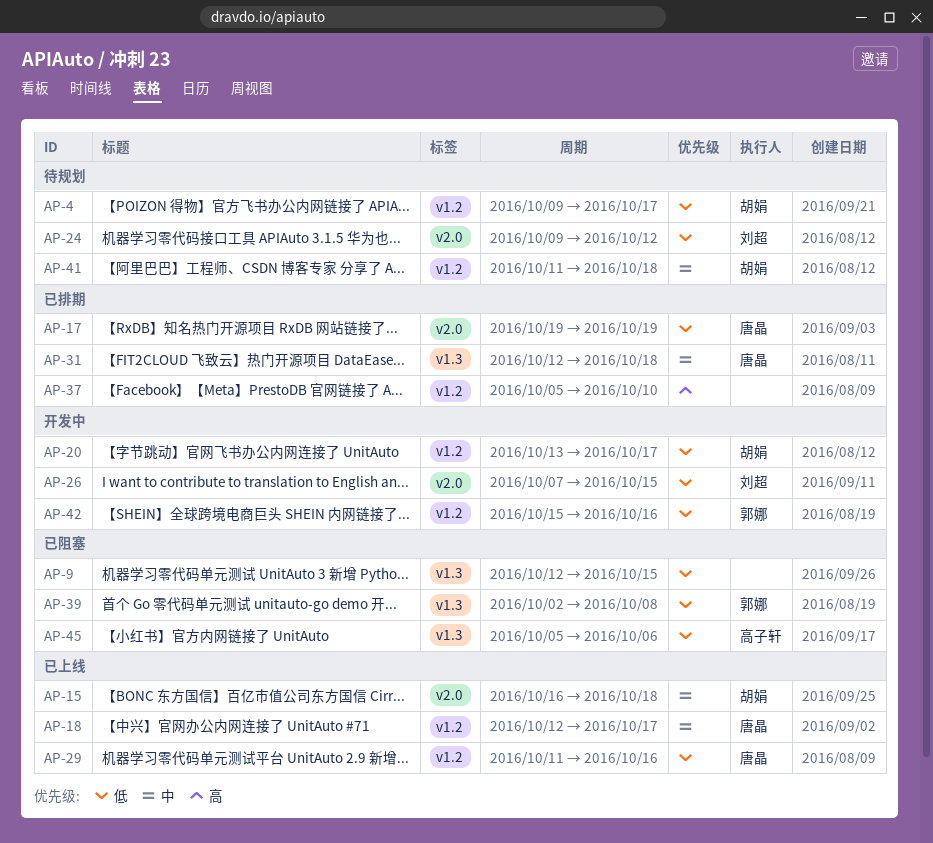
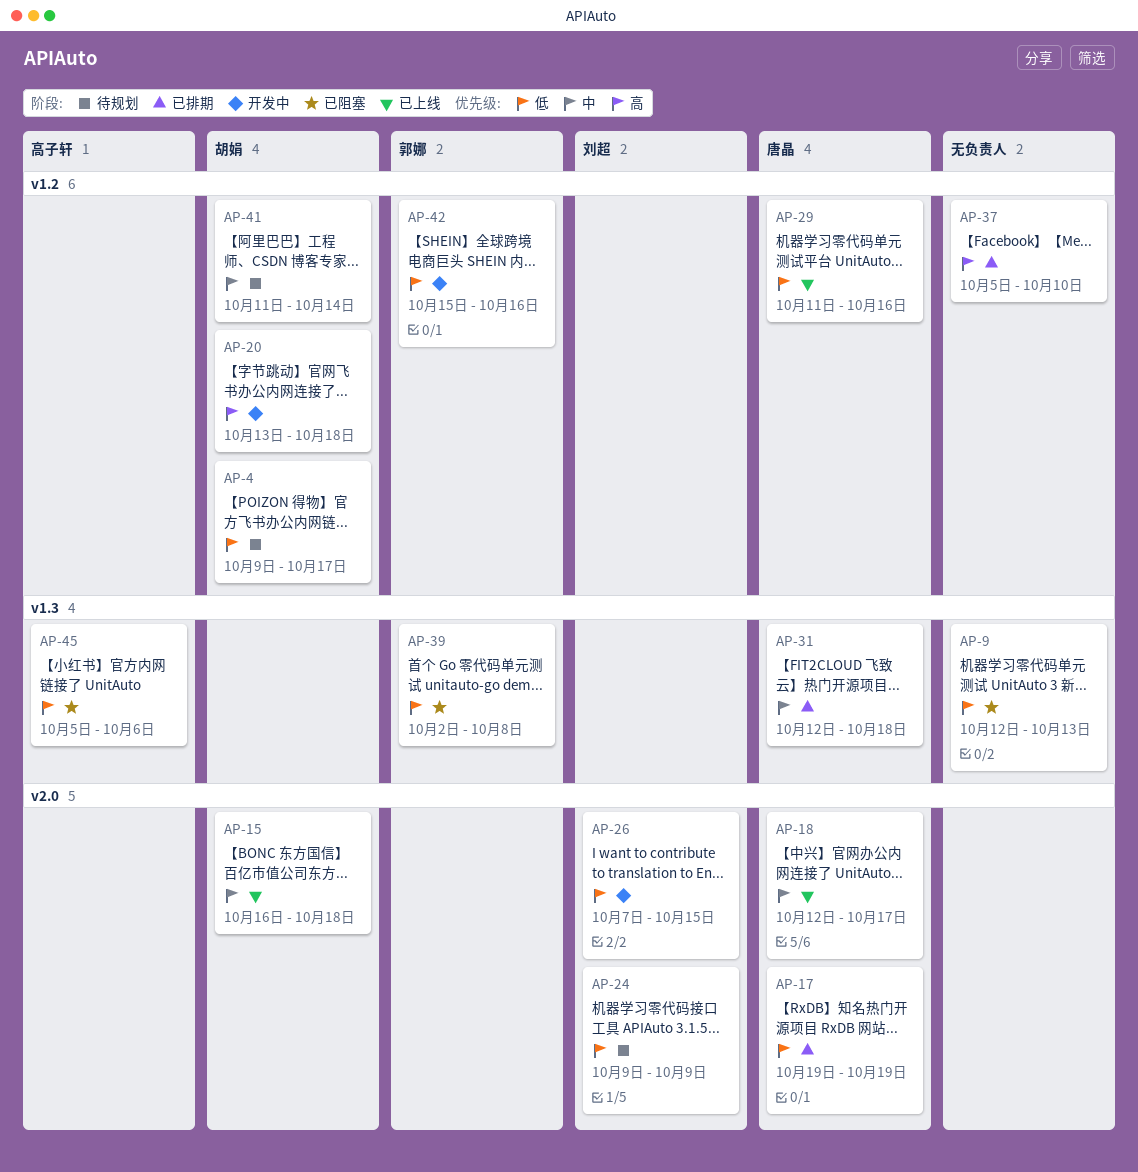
AP-9, due: Oct 15 -> Oct 13
AP-18, label: v1.2 -> v2.0
AP-20, priority: 低 -> 高
AP-20, due: Oct 17 -> Oct 18
AP-24, due: Oct 12 -> Oct 9
AP-41, due: Oct 18 -> Oct 14

